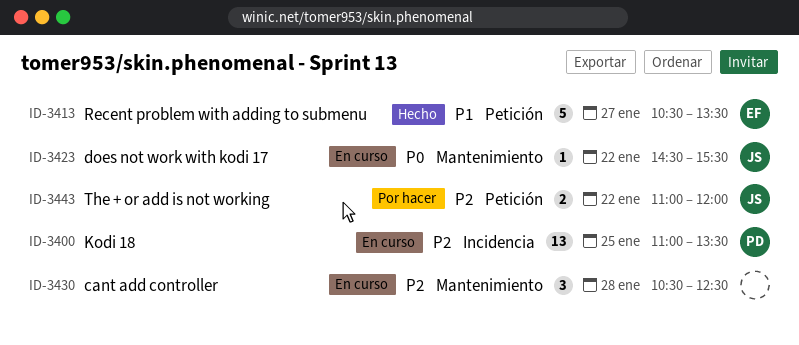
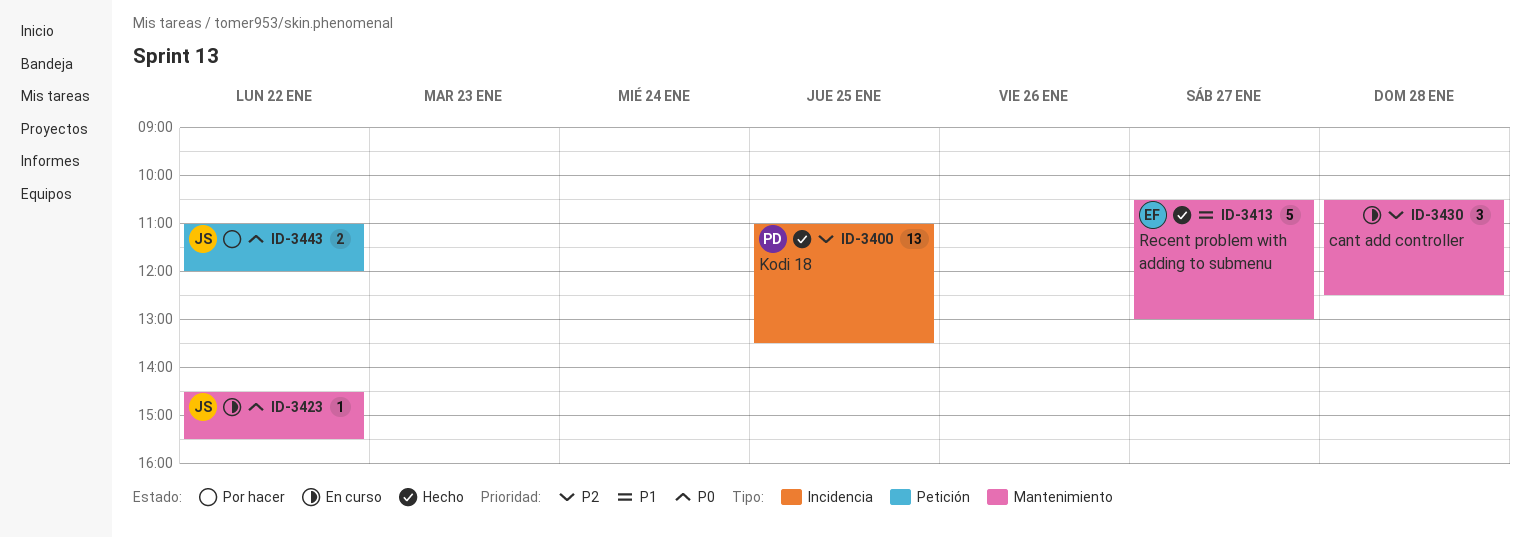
ID-3400, status: En curso -> Hecho
ID-3413, label: Petición -> Mantenimiento
ID-3413, ends: 13:30 -> 13:00
ID-3443, priority: P2 -> P0

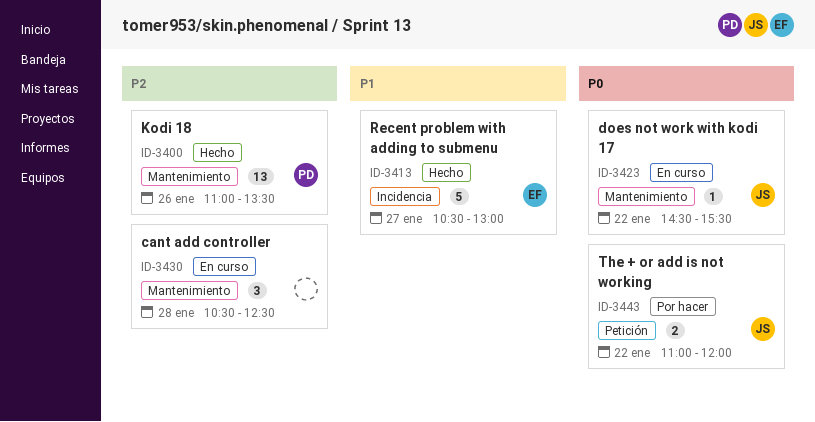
ID-3400, label: Incidencia -> Mantenimiento
ID-3400, day: Jan 25 -> Jan 26
ID-3413, label: Mantenimiento -> Incidencia

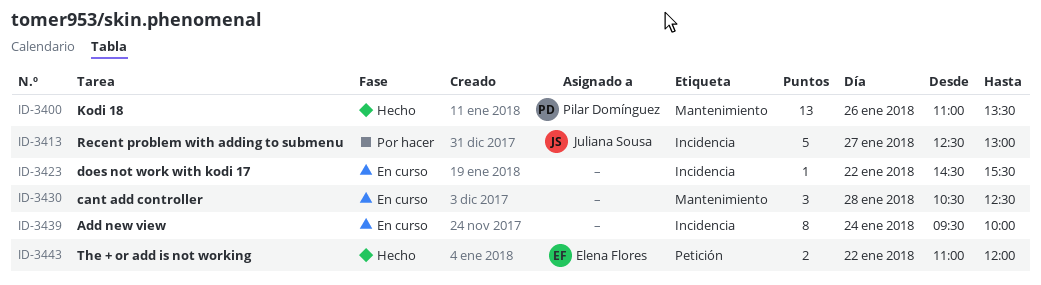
ID-3413, status: Hecho -> Por hacer
ID-3413, owner: Elena Flores -> Juliana Sousa
ID-3413, begins: 10:30 -> 12:30
ID-3423, owner: Juliana Sousa -> none
ID-3423, label: Mantenimiento -> Incidencia
ID-3439: none -> present
ID-3443, status: Por hacer -> Hecho
ID-3443, owner: Juliana Sousa -> Elena Flores

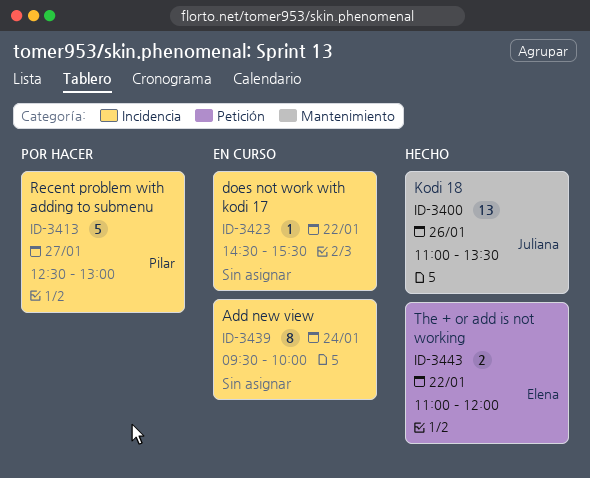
ID-3400, owner: Pilar Domínguez -> Juliana Sousa
ID-3413, owner: Juliana Sousa -> Pilar Domínguez
ID-3430: present -> none

